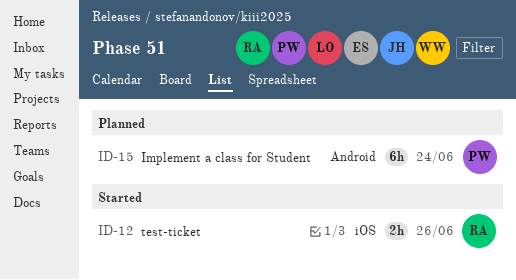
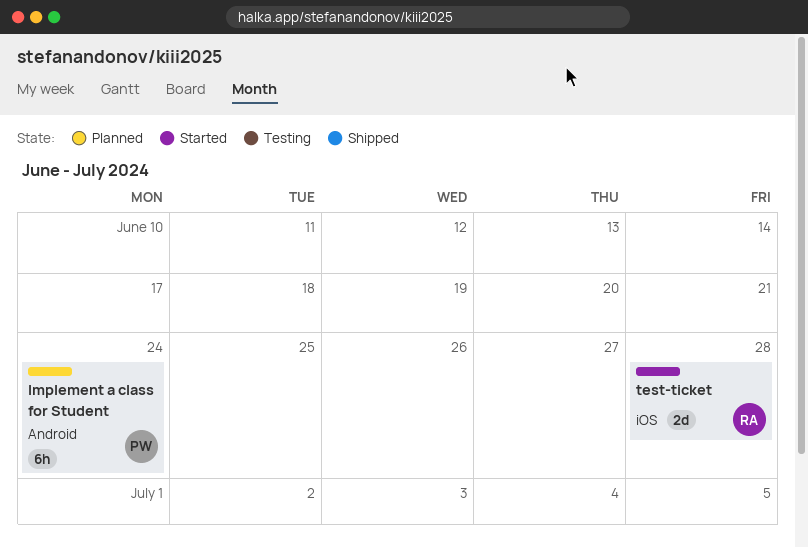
test-ticket, estimate: 2h -> 2d
test-ticket, due: Jun 26 -> Jun 28

